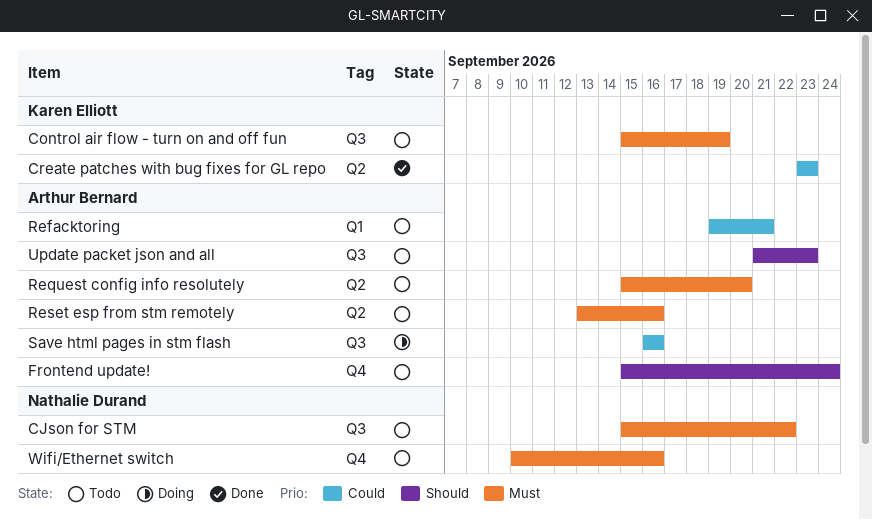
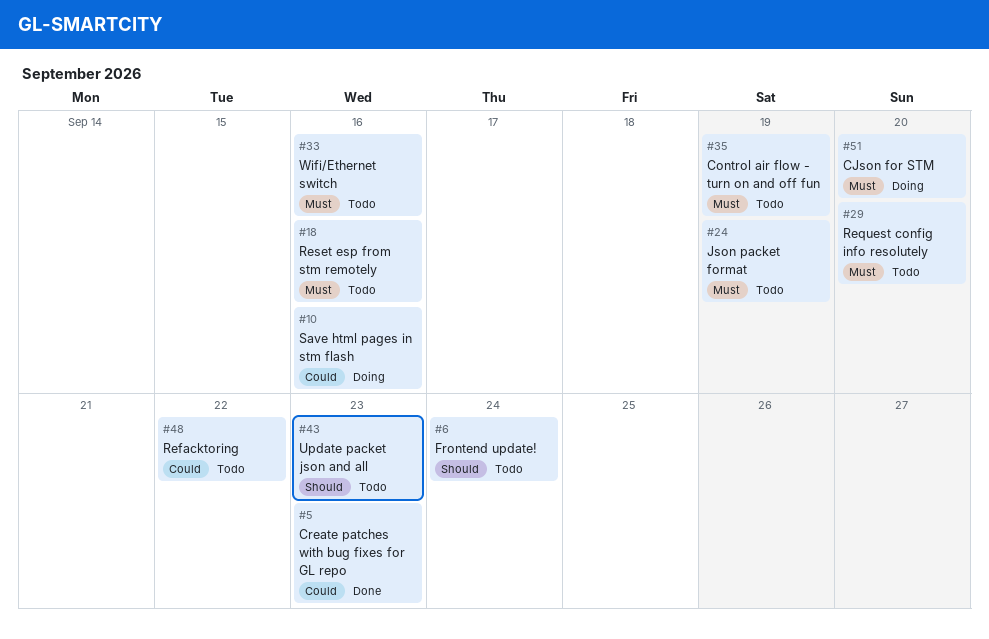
CJson for STM, status: Todo -> Doing
CJson for STM, due: Sep 22 -> Sep 20
Json packet format: none -> present
Refacktoring, due: Sep 21 -> Sep 22

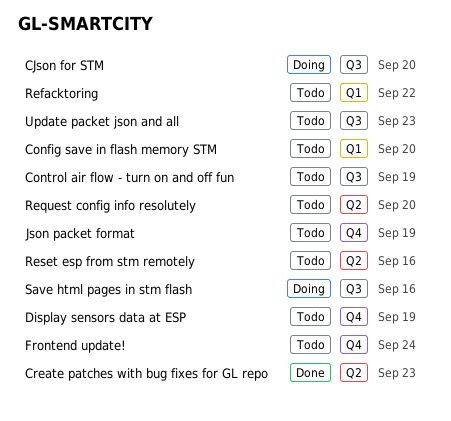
Config save in flash memory STM: none -> present
Display sensors data at ESP: none -> present
Wifi/Ethernet switch: present -> none

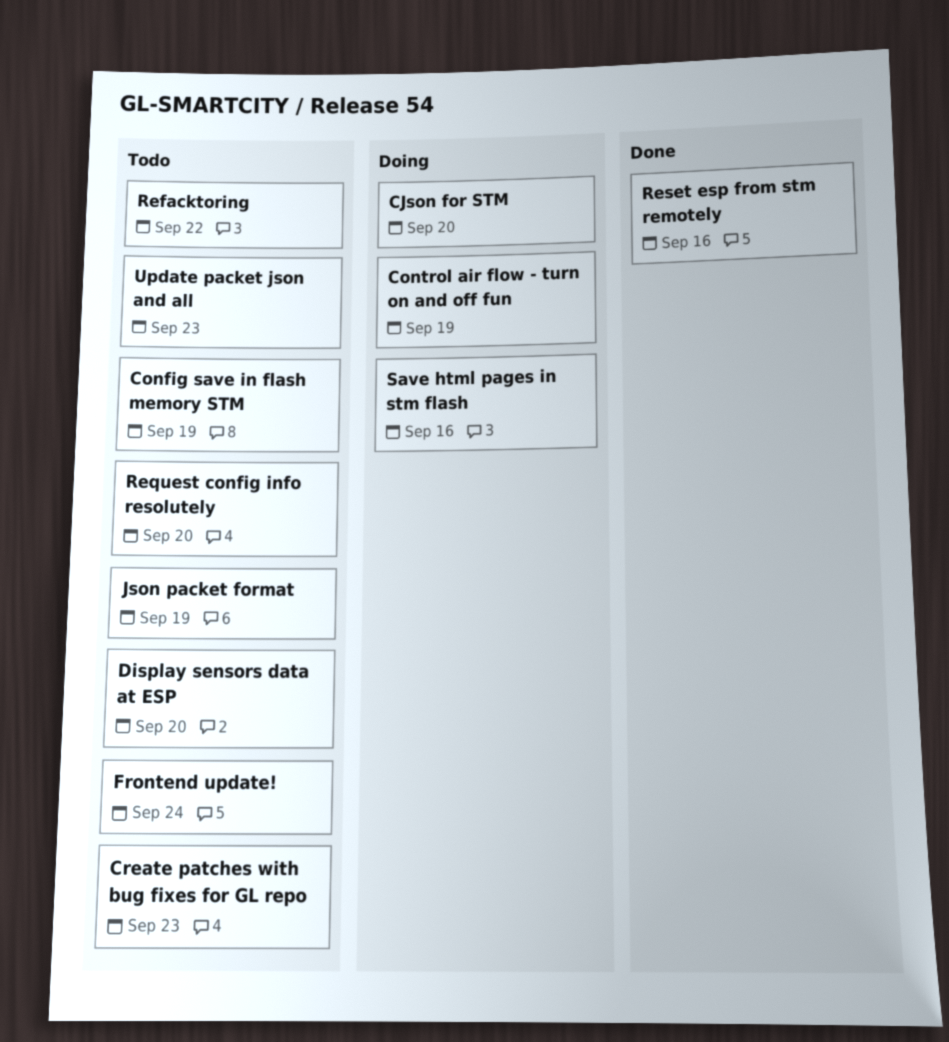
Config save in flash memory STM, due: Sep 20 -> Sep 19
Control air flow - turn on and off fun, status: Todo -> Doing
Create patches with bug fixes for GL repo, status: Done -> Todo
Display sensors data at ESP, due: Sep 19 -> Sep 20
Reset esp from stm remotely, status: Todo -> Done

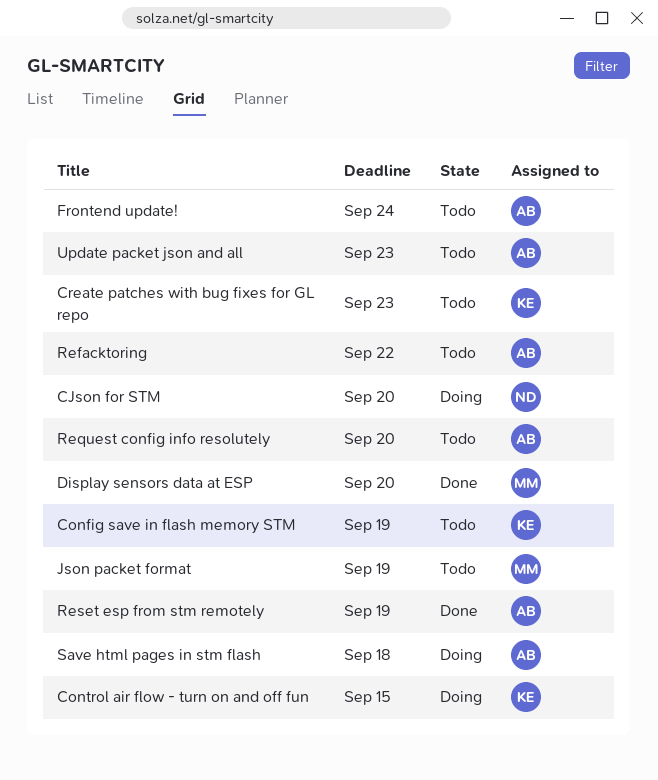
Control air flow - turn on and off fun, due: Sep 19 -> Sep 15
Display sensors data at ESP, status: Todo -> Done
Reset esp from stm remotely, due: Sep 16 -> Sep 19
Save html pages in stm flash, due: Sep 16 -> Sep 18

